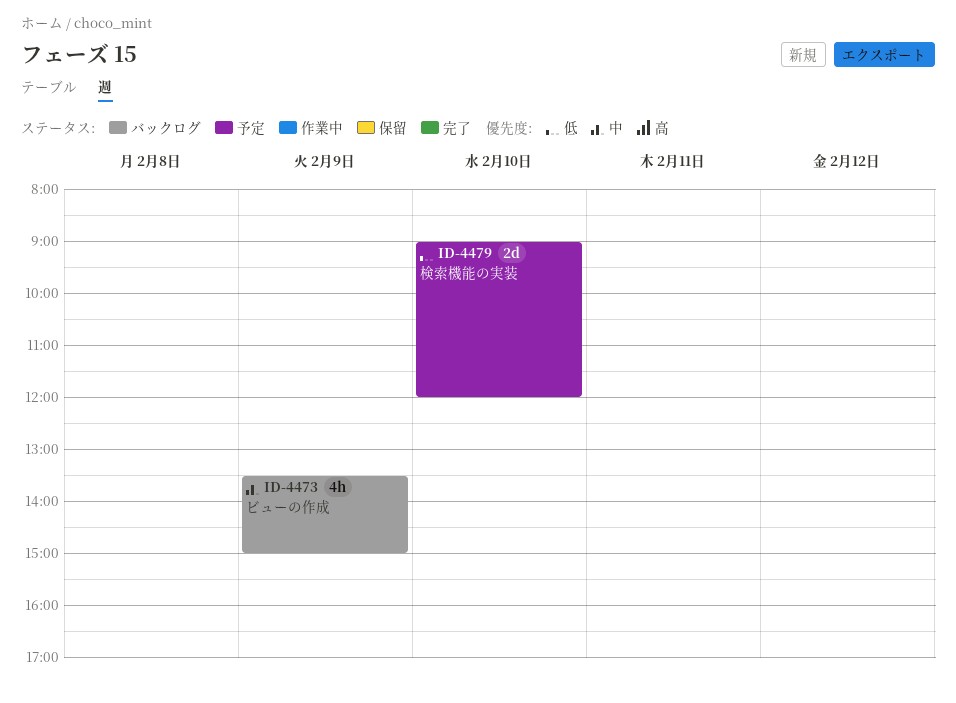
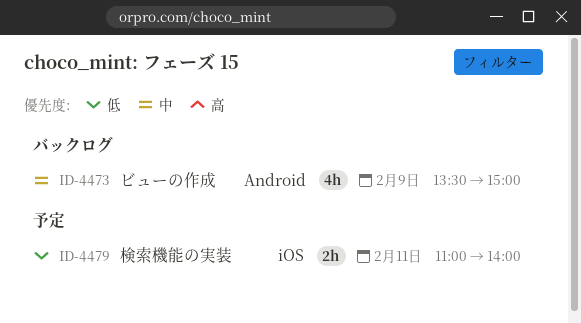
ID-4479, estimate: 2d -> 2h
ID-4479, day: Feb 10 -> Feb 11
ID-4479, begins: 09:00 -> 11:00
ID-4479, ends: 12:00 -> 14:00

